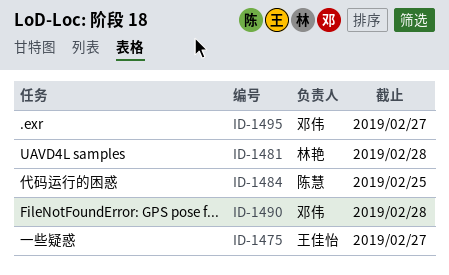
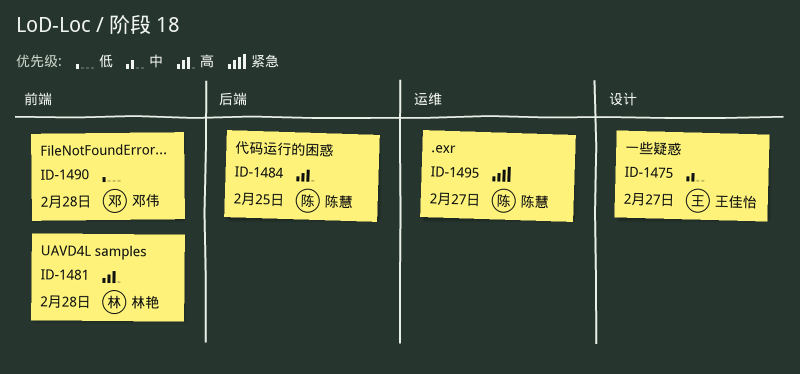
ID-1495, owner: 邓伟 -> 陈慧

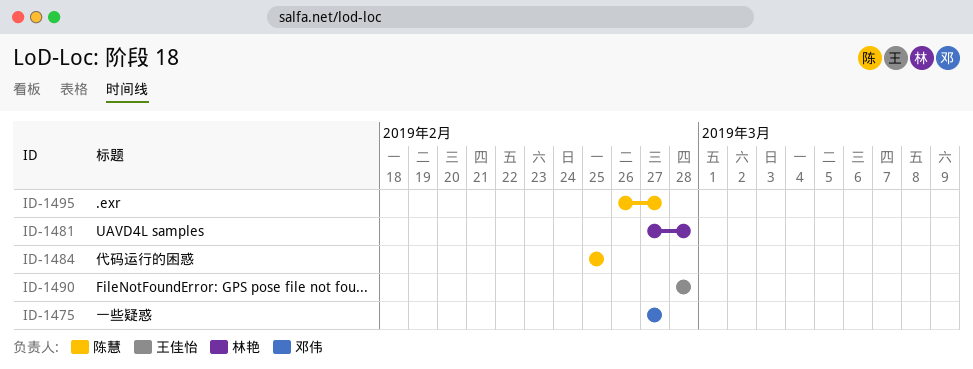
ID-1475, owner: 王佳怡 -> 邓伟
ID-1490, owner: 邓伟 -> 王佳怡

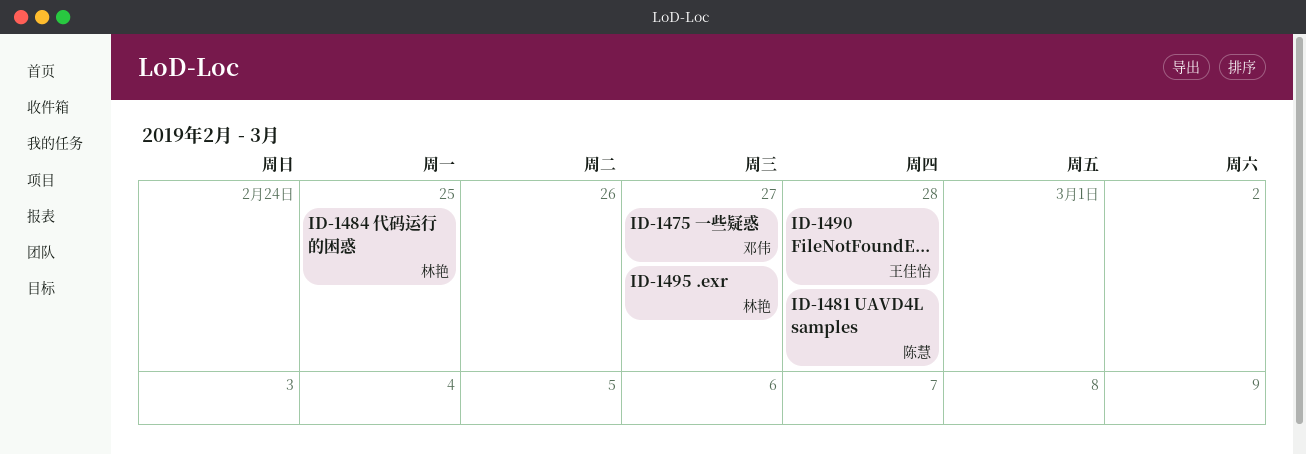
ID-1481, owner: 林艳 -> 陈慧
ID-1484, owner: 陈慧 -> 林艳
ID-1495, owner: 陈慧 -> 林艳

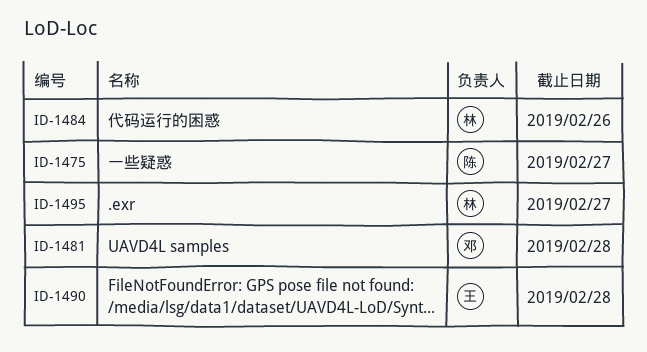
ID-1475, owner: 邓伟 -> 陈慧
ID-1481, owner: 陈慧 -> 邓伟
ID-1484, due: Feb 25 -> Feb 26

